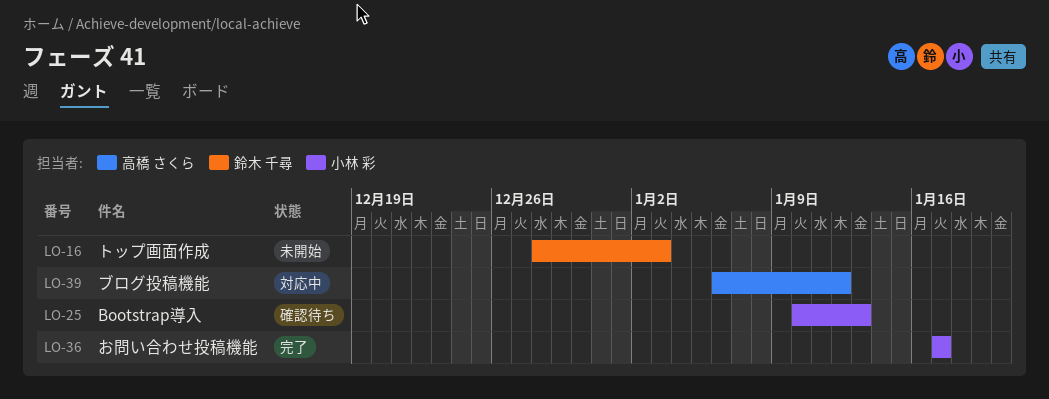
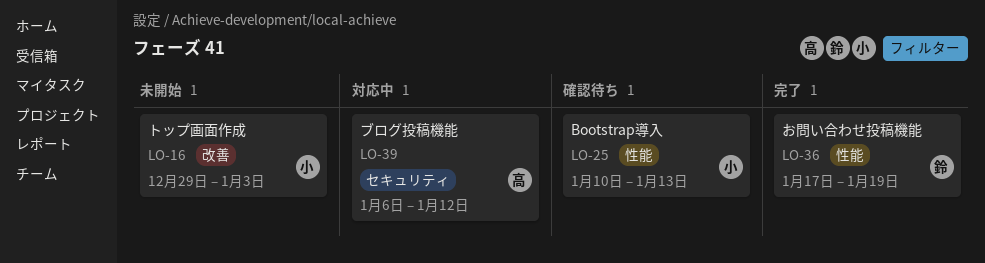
LO-16, owner: 鈴木 千尋 -> 小林 彩
LO-16, start: Dec 28 -> Dec 29
LO-36, owner: 小林 彩 -> 鈴木 千尋
LO-36, due: Jan 17 -> Jan 19

